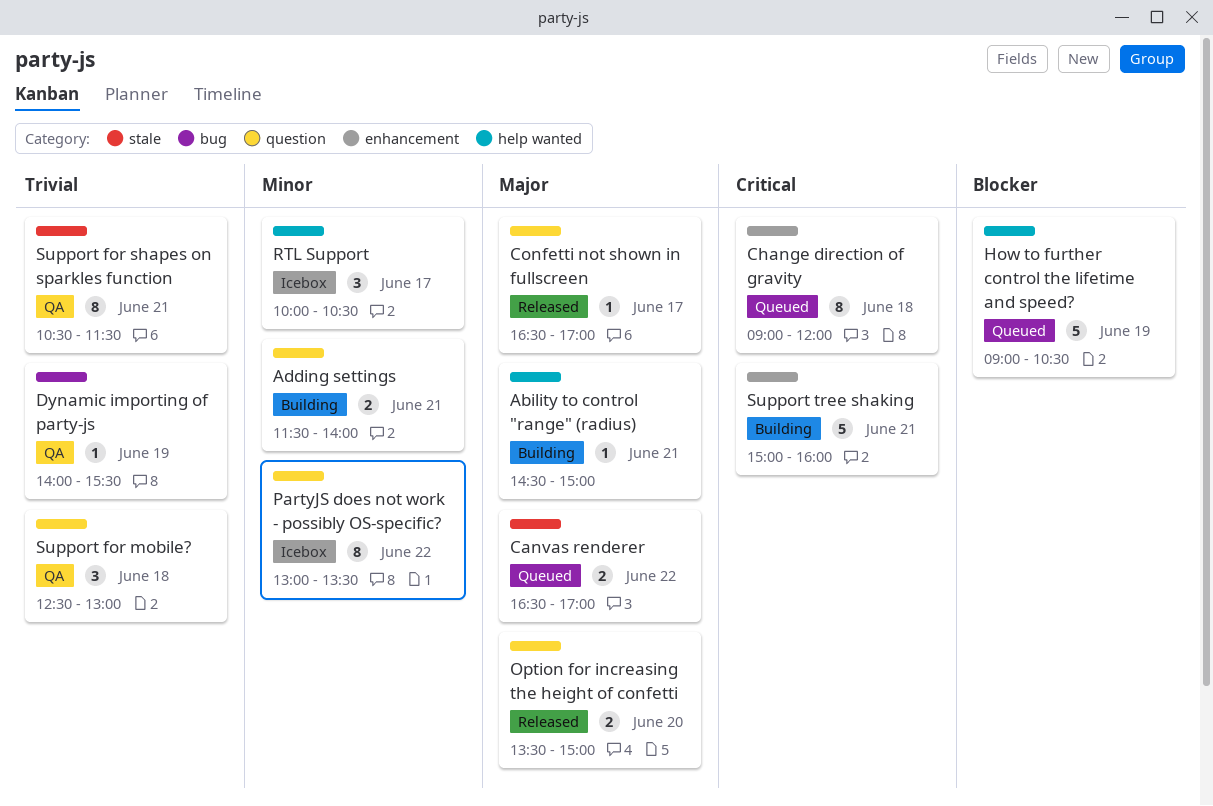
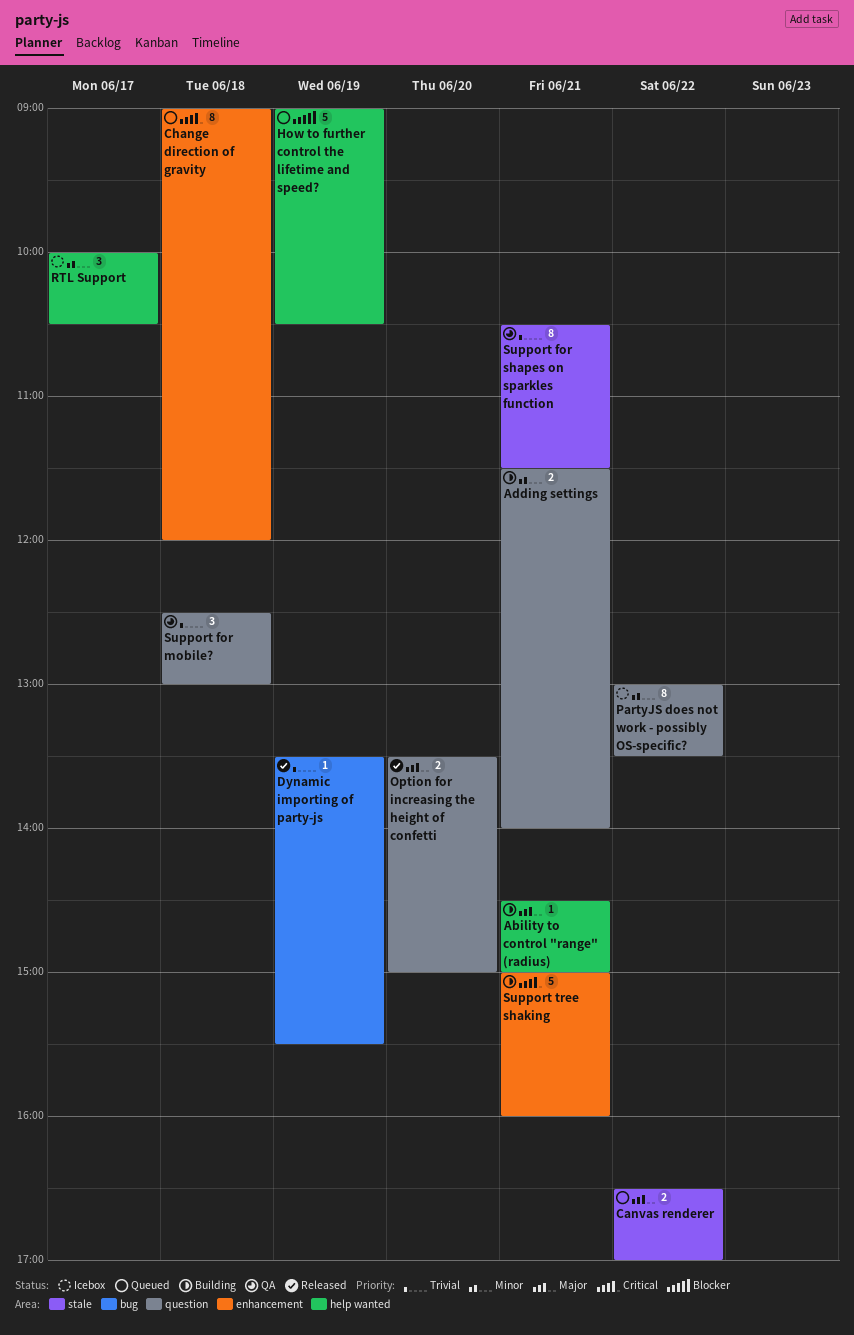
Confetti not shown in fullscreen: present -> none
Dynamic importing of party-js, status: QA -> Released
Dynamic importing of party-js, begins: 14:00 -> 13:30

